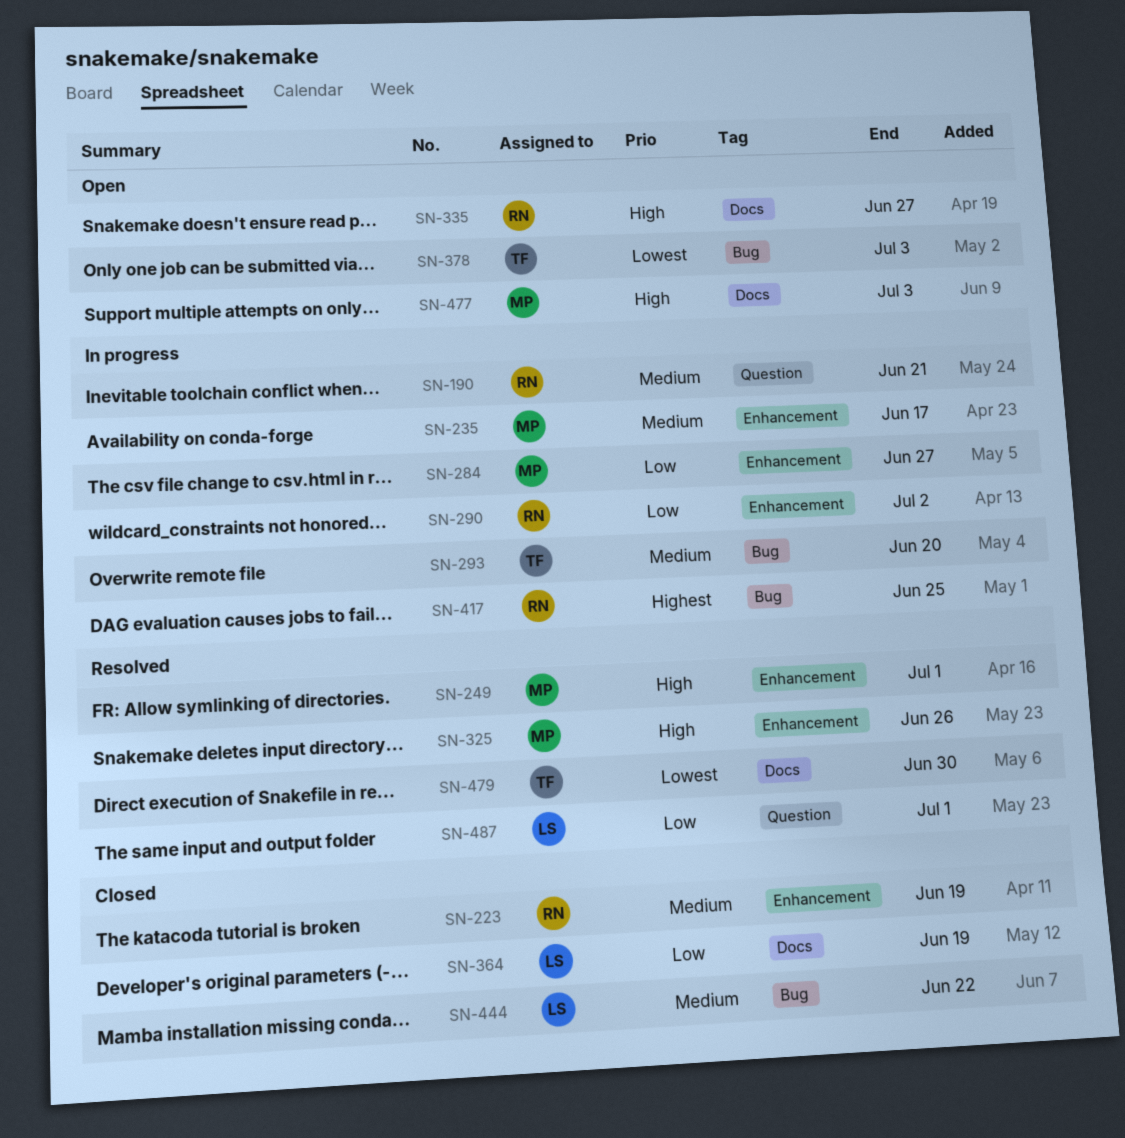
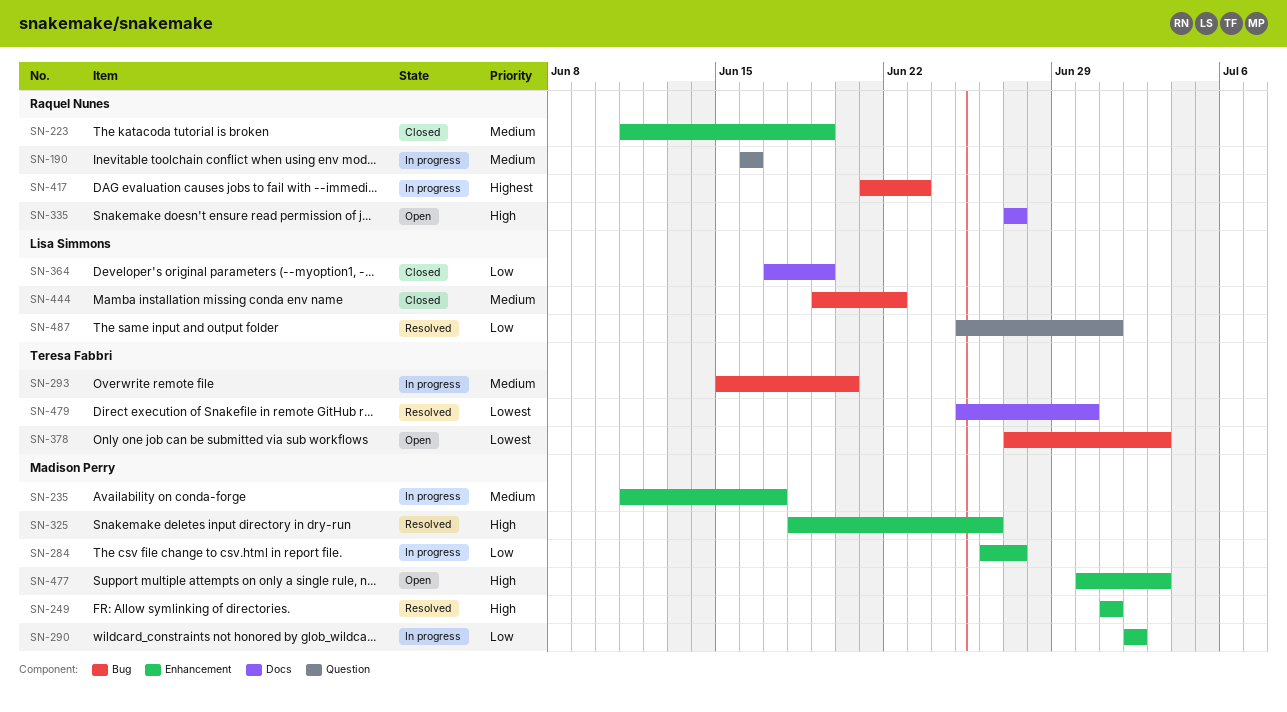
SN-190, due: Jun 21 -> Jun 16
SN-290, owner: Raquel Nunes -> Madison Perry
SN-417, due: Jun 25 -> Jun 23
SN-477, label: Docs -> Enhancement

